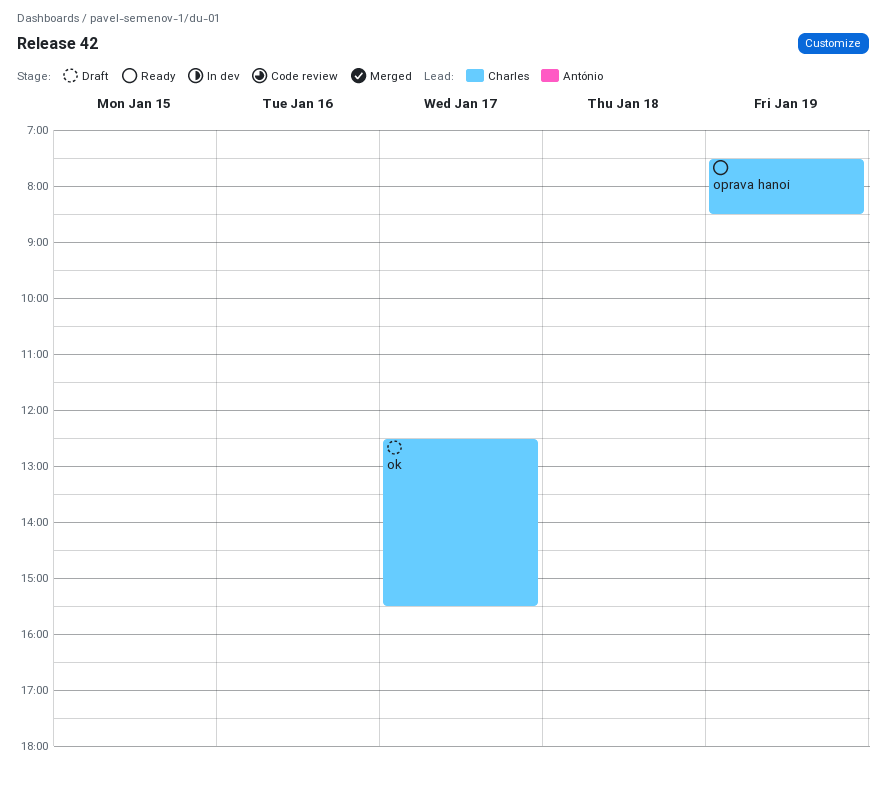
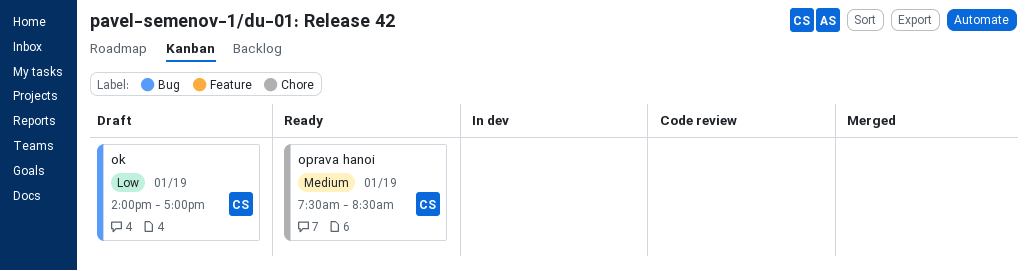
ok, day: Jan 17 -> Jan 19
ok, begins: 12:30 -> 14:00
ok, ends: 15:30 -> 17:00

